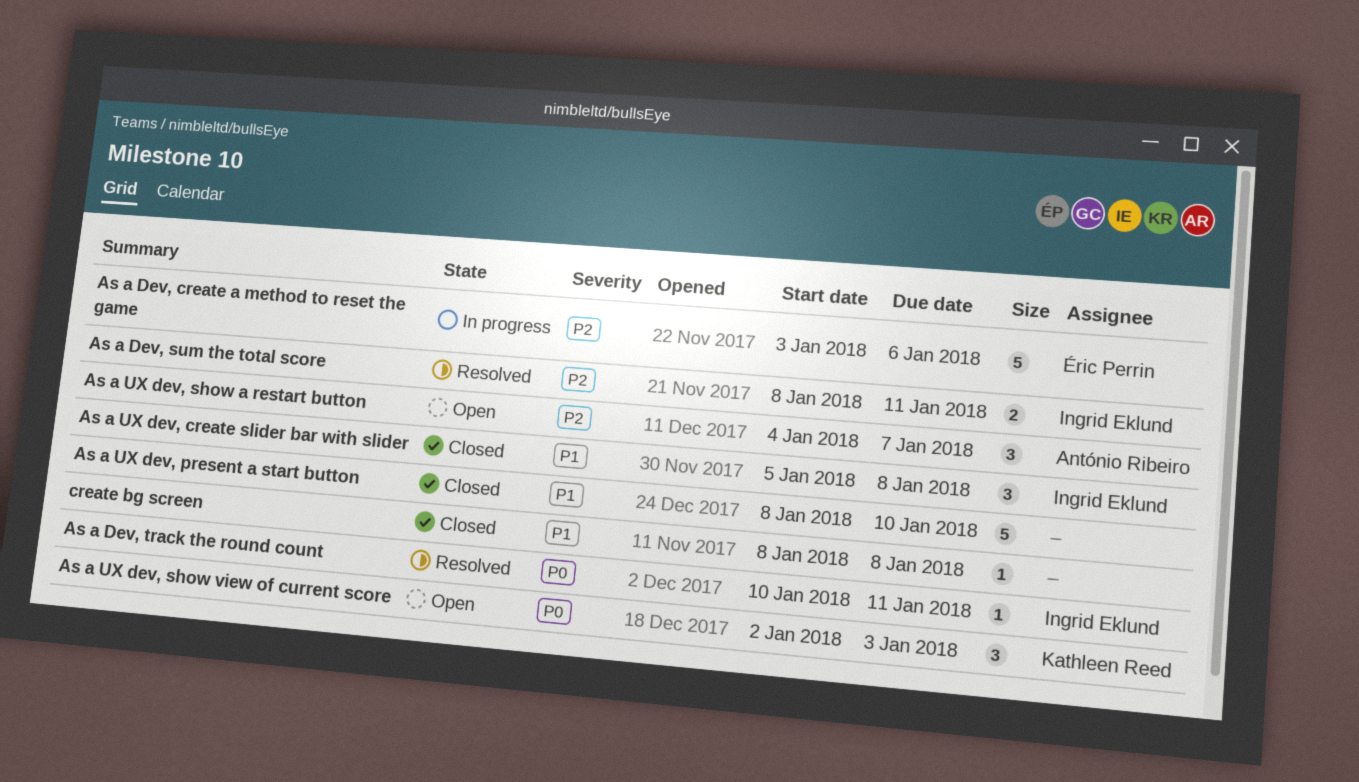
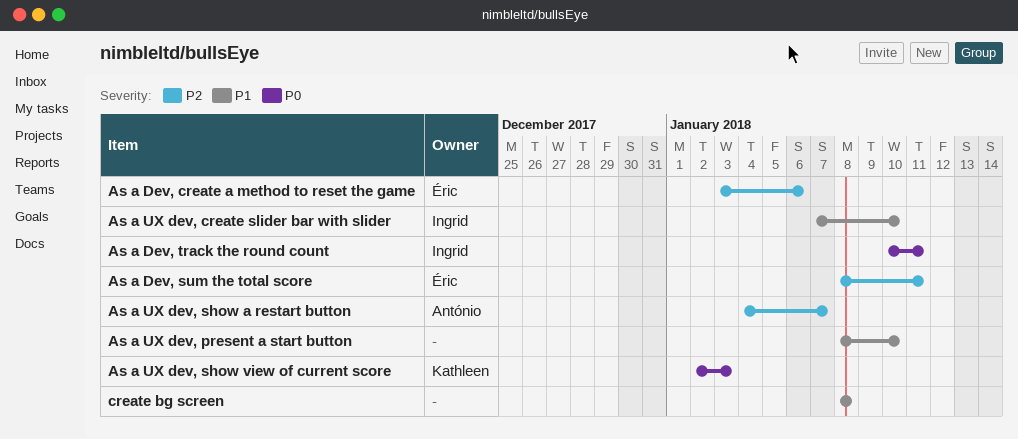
As a Dev, sum the total score, owner: Ingrid Eklund -> Éric Perrin
As a UX dev, create slider bar with slider, start: Jan 5 -> Jan 7
As a UX dev, create slider bar with slider, due: Jan 8 -> Jan 10

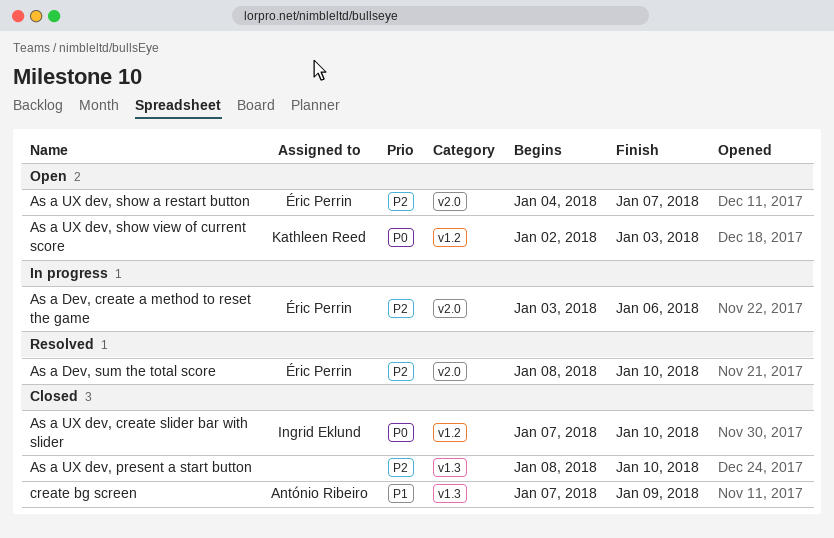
As a Dev, sum the total score, due: Jan 11 -> Jan 10
As a Dev, track the round count: present -> none
As a UX dev, create slider bar with slider, priority: P1 -> P0
As a UX dev, present a start button, priority: P1 -> P2
As a UX dev, show a restart button, owner: António Ribeiro -> Éric Perrin
create bg screen, owner: none -> António Ribeiro
create bg screen, start: Jan 8 -> Jan 7
create bg screen, due: Jan 8 -> Jan 9

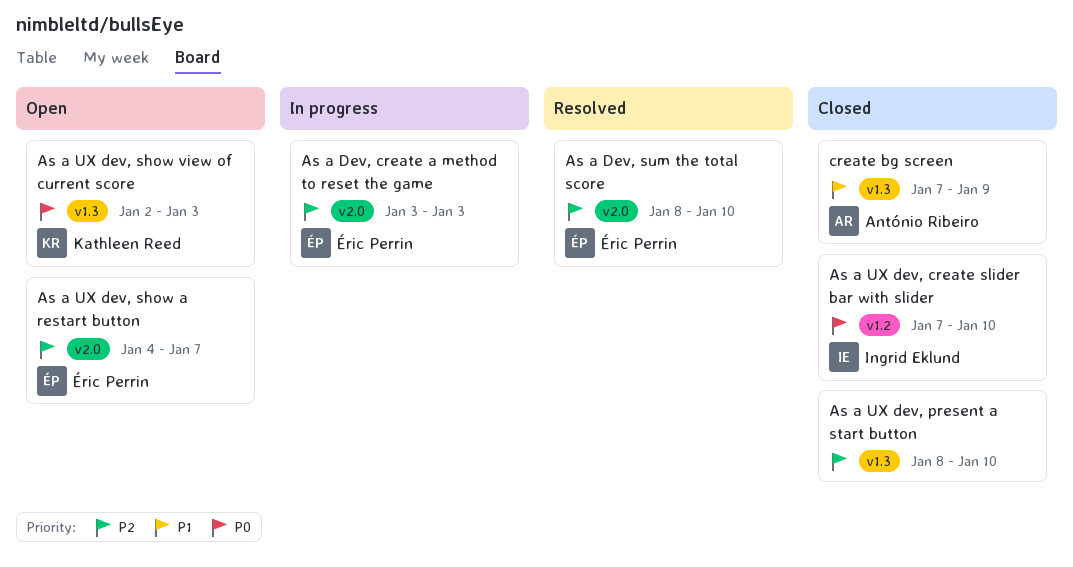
As a Dev, create a method to reset the game, due: Jan 6 -> Jan 3
As a UX dev, show view of current score, label: v1.2 -> v1.3

